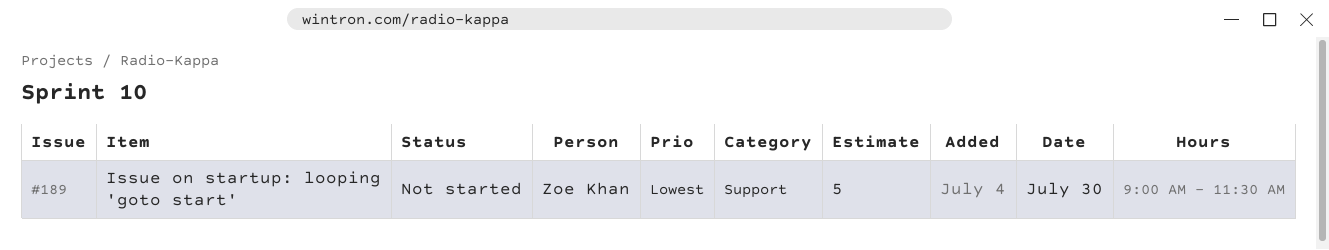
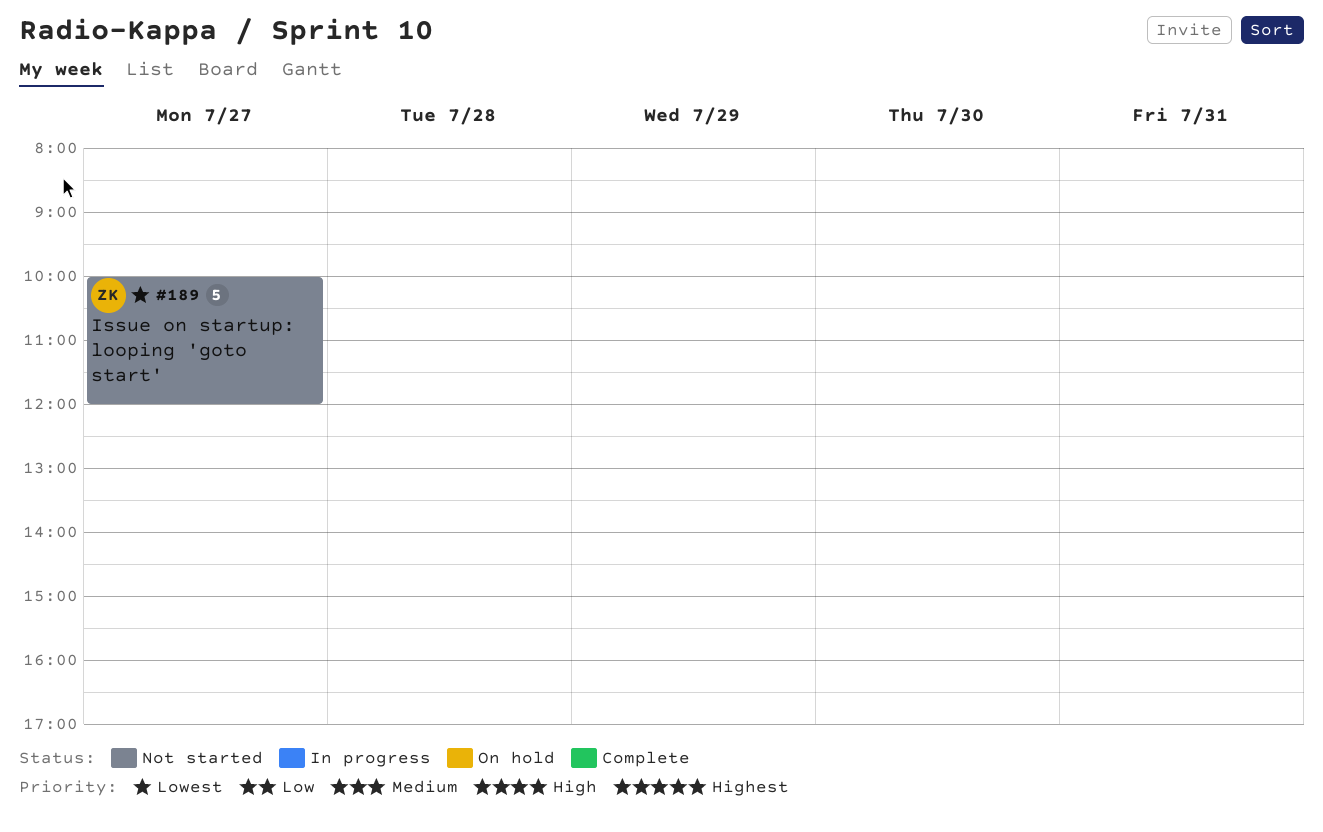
#189, day: Jul 30 -> Jul 27
#189, begins: 09:00 -> 10:00
#189, ends: 11:30 -> 12:00

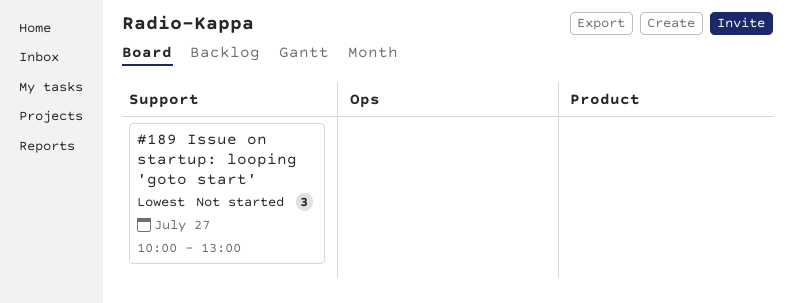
#189, estimate: 5 -> 3
#189, ends: 12:00 -> 13:00

